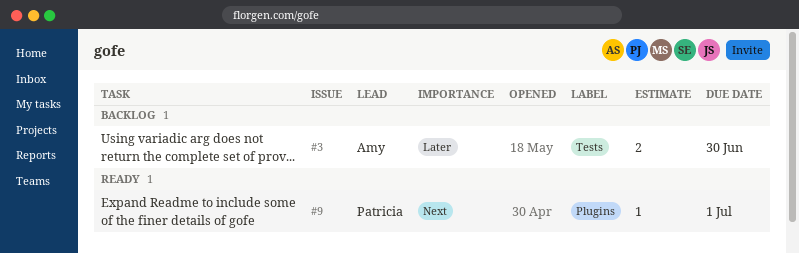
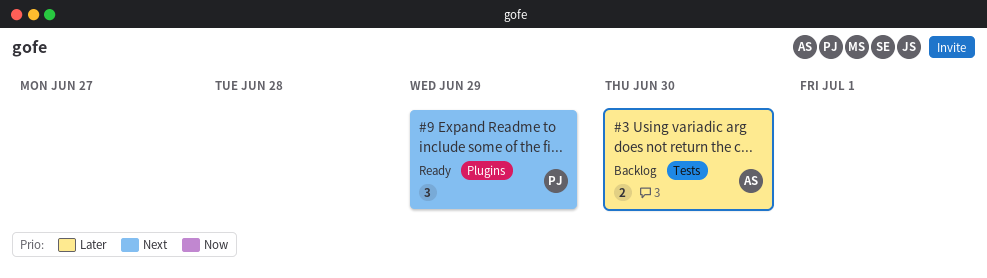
#9, estimate: 1 -> 3
#9, due: Jul 1 -> Jun 29

